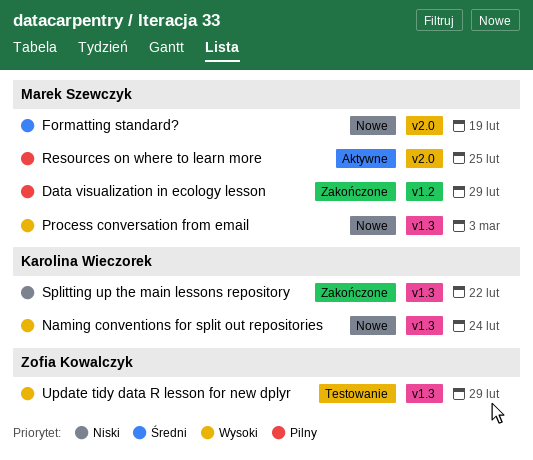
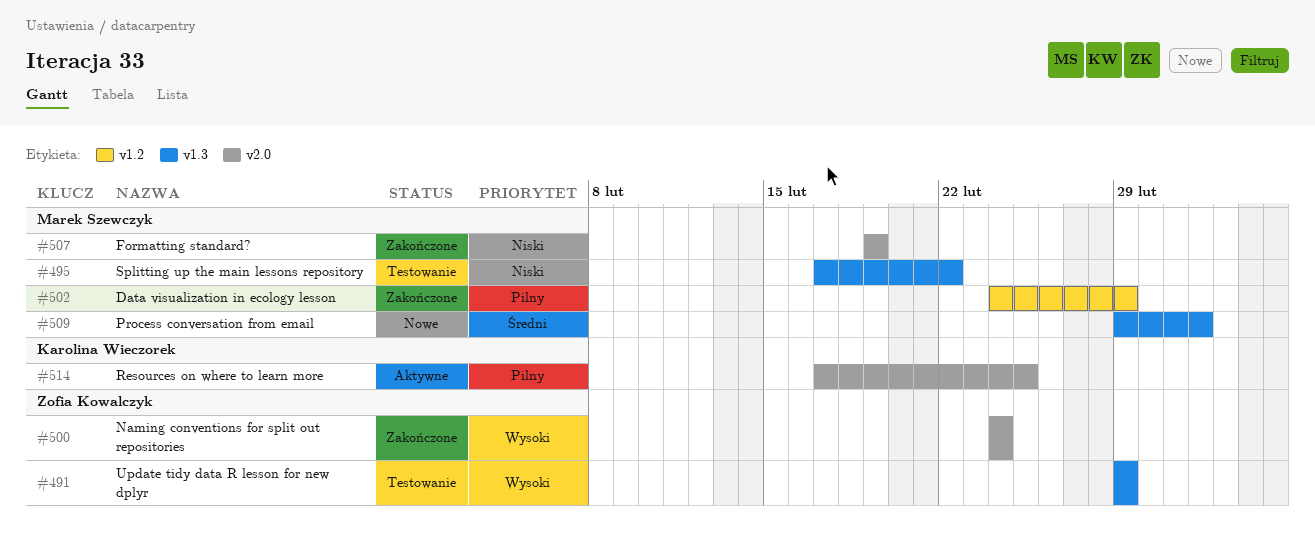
Formatting standard?, status: Nowe -> Zakończone
Formatting standard?, priority: Średni -> Niski
Naming conventions for split out repositories, status: Nowe -> Zakończone
Naming conventions for split out repositories, owner: Karolina Wieczorek -> Zofia Kowalczyk
Naming conventions for split out repositories, label: v1.3 -> v2.0
Process conversation from email, priority: Wysoki -> Średni
Resources on where to learn more, owner: Marek Szewczyk -> Karolina Wieczorek
Splitting up the main lessons repository, status: Zakończone -> Testowanie
Splitting up the main lessons repository, owner: Karolina Wieczorek -> Marek Szewczyk

